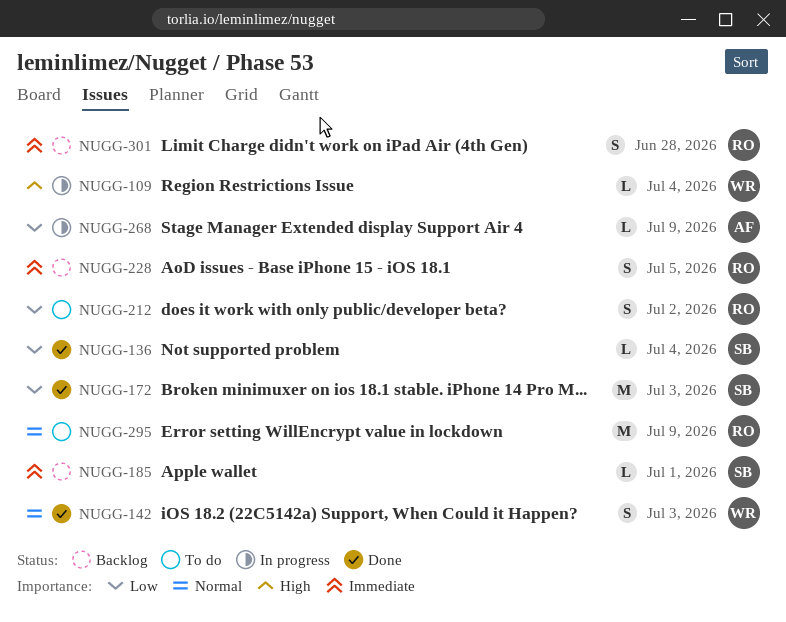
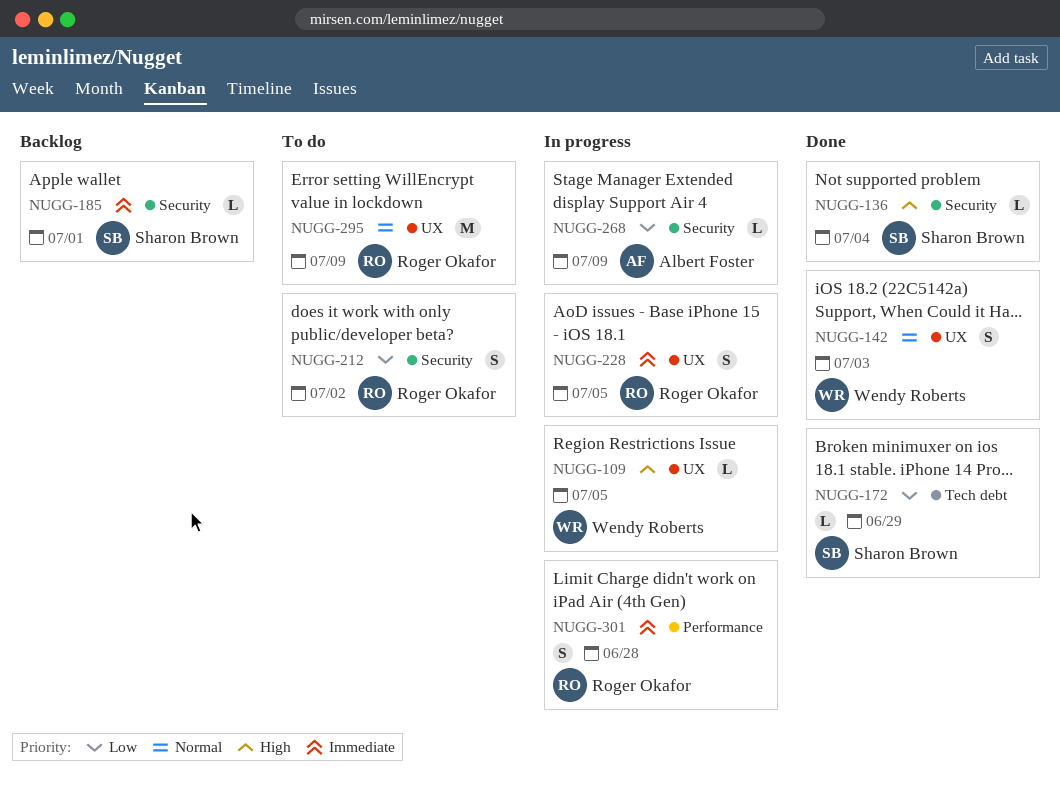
NUGG-109, due: Jul 4 -> Jul 5
NUGG-136, priority: Low -> High
NUGG-172, estimate: M -> L
NUGG-172, due: Jul 3 -> Jun 29
NUGG-228, status: Backlog -> In progress
NUGG-301, status: Backlog -> In progress

